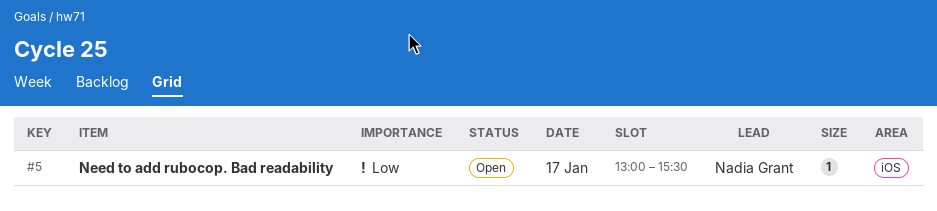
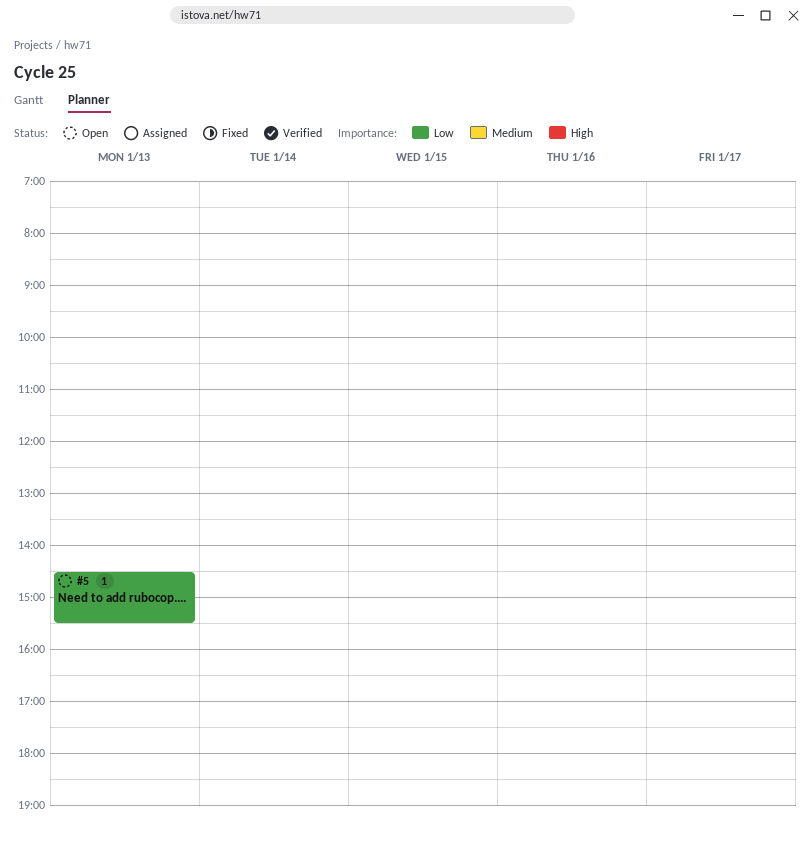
#5, day: Jan 17 -> Jan 13
#5, begins: 13:00 -> 14:30

